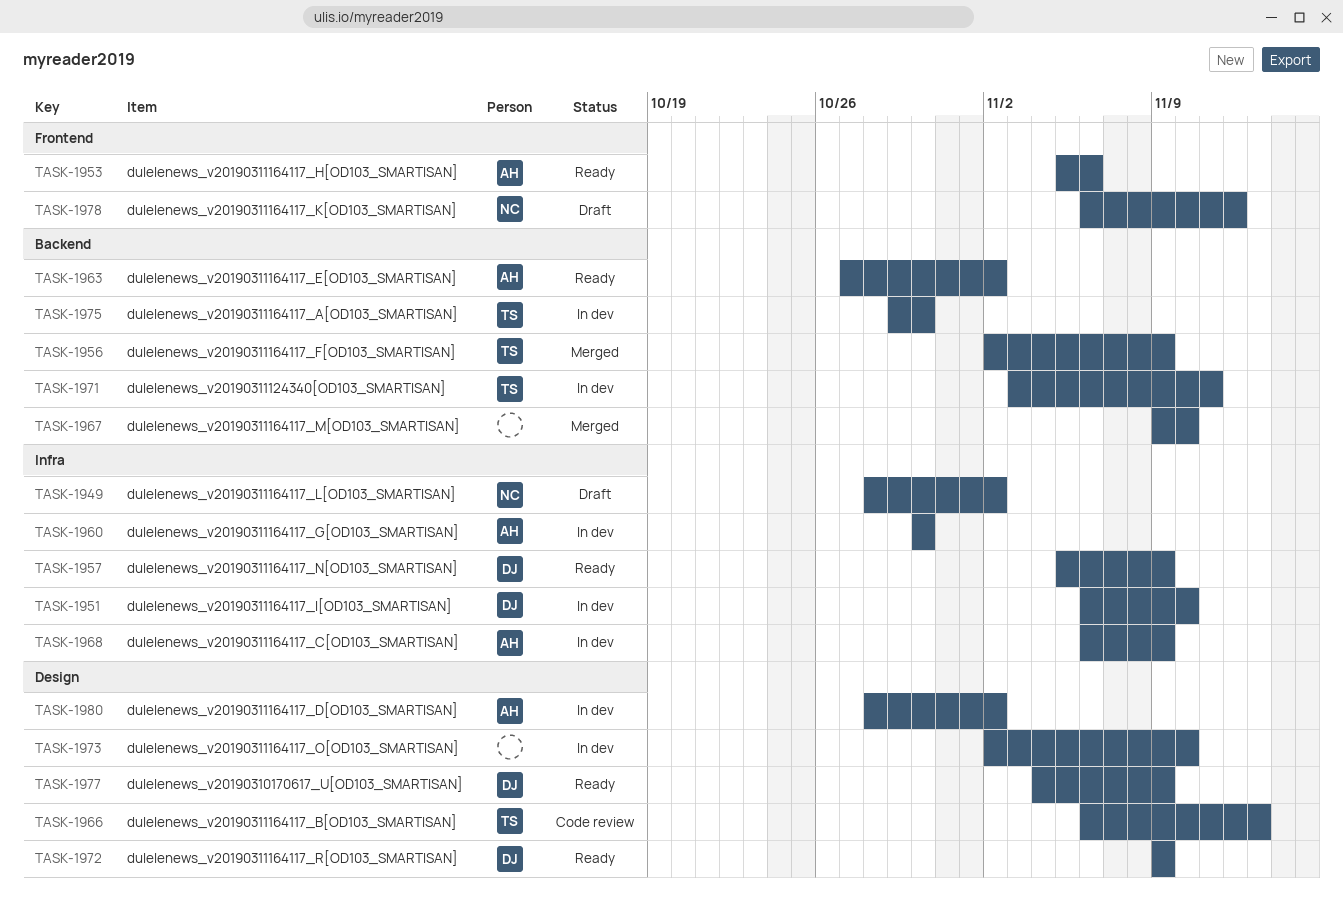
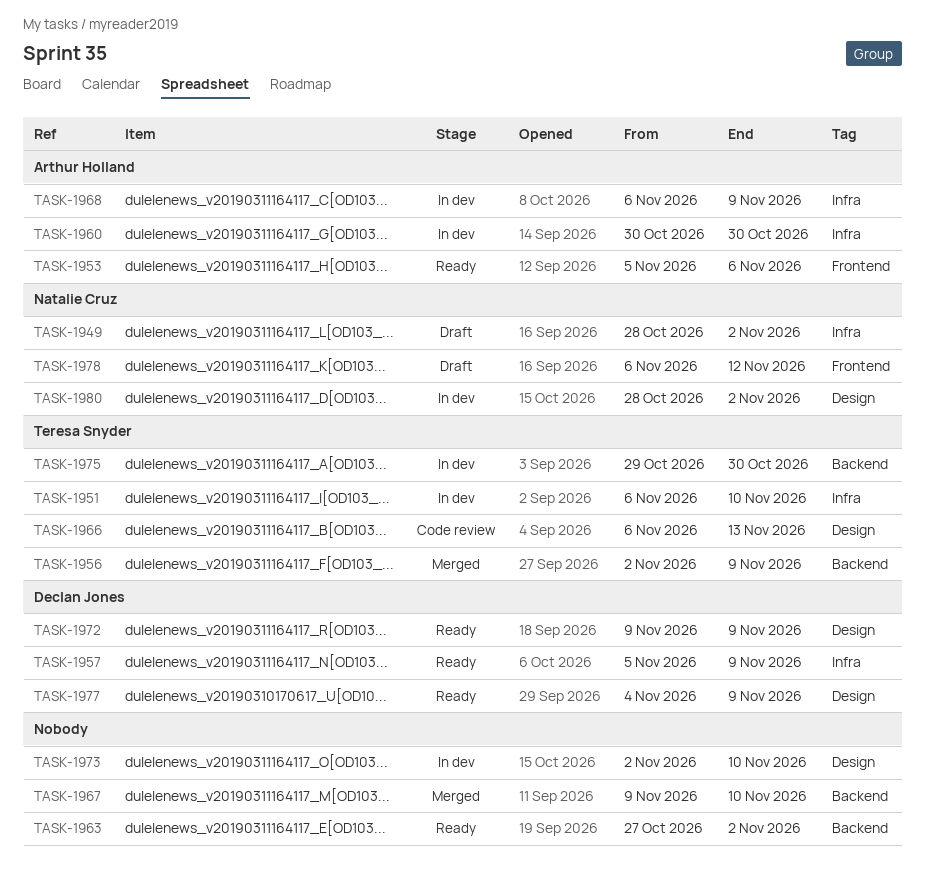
TASK-1951, owner: Declan Jones -> Teresa Snyder
TASK-1963, owner: Arthur Holland -> none
TASK-1971: present -> none
TASK-1980, owner: Arthur Holland -> Natalie Cruz

